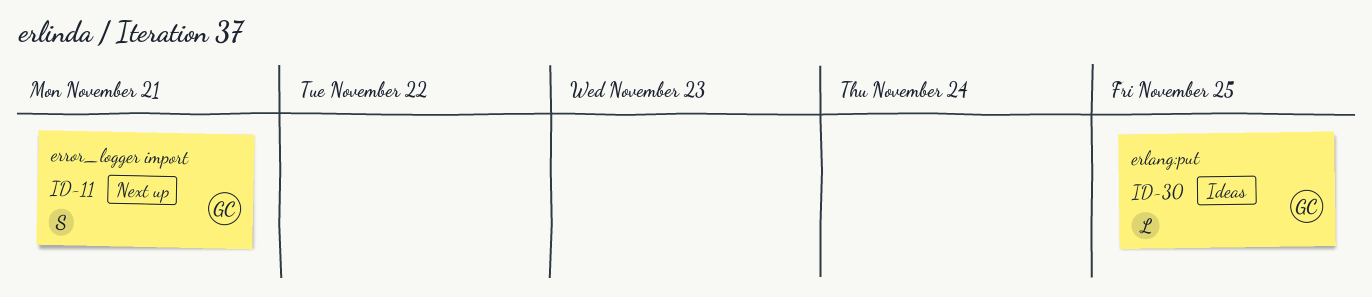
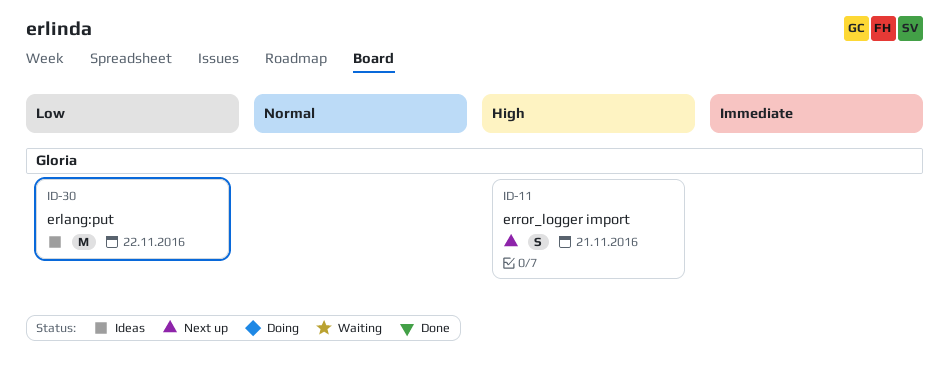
ID-30, estimate: L -> M
ID-30, due: Nov 25 -> Nov 22

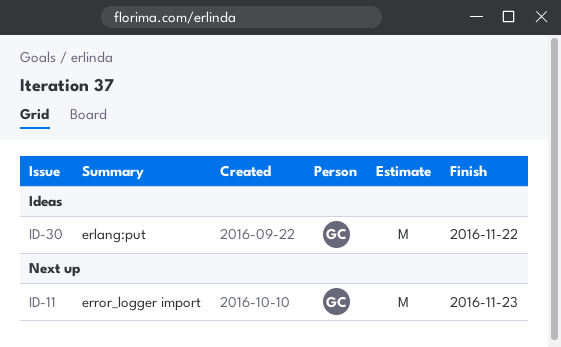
ID-11, estimate: S -> M
ID-11, due: Nov 21 -> Nov 23

